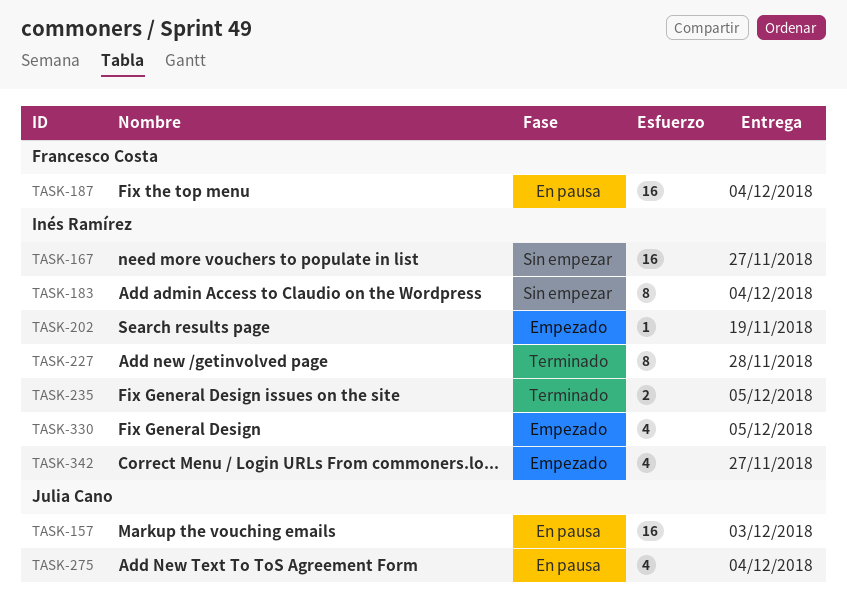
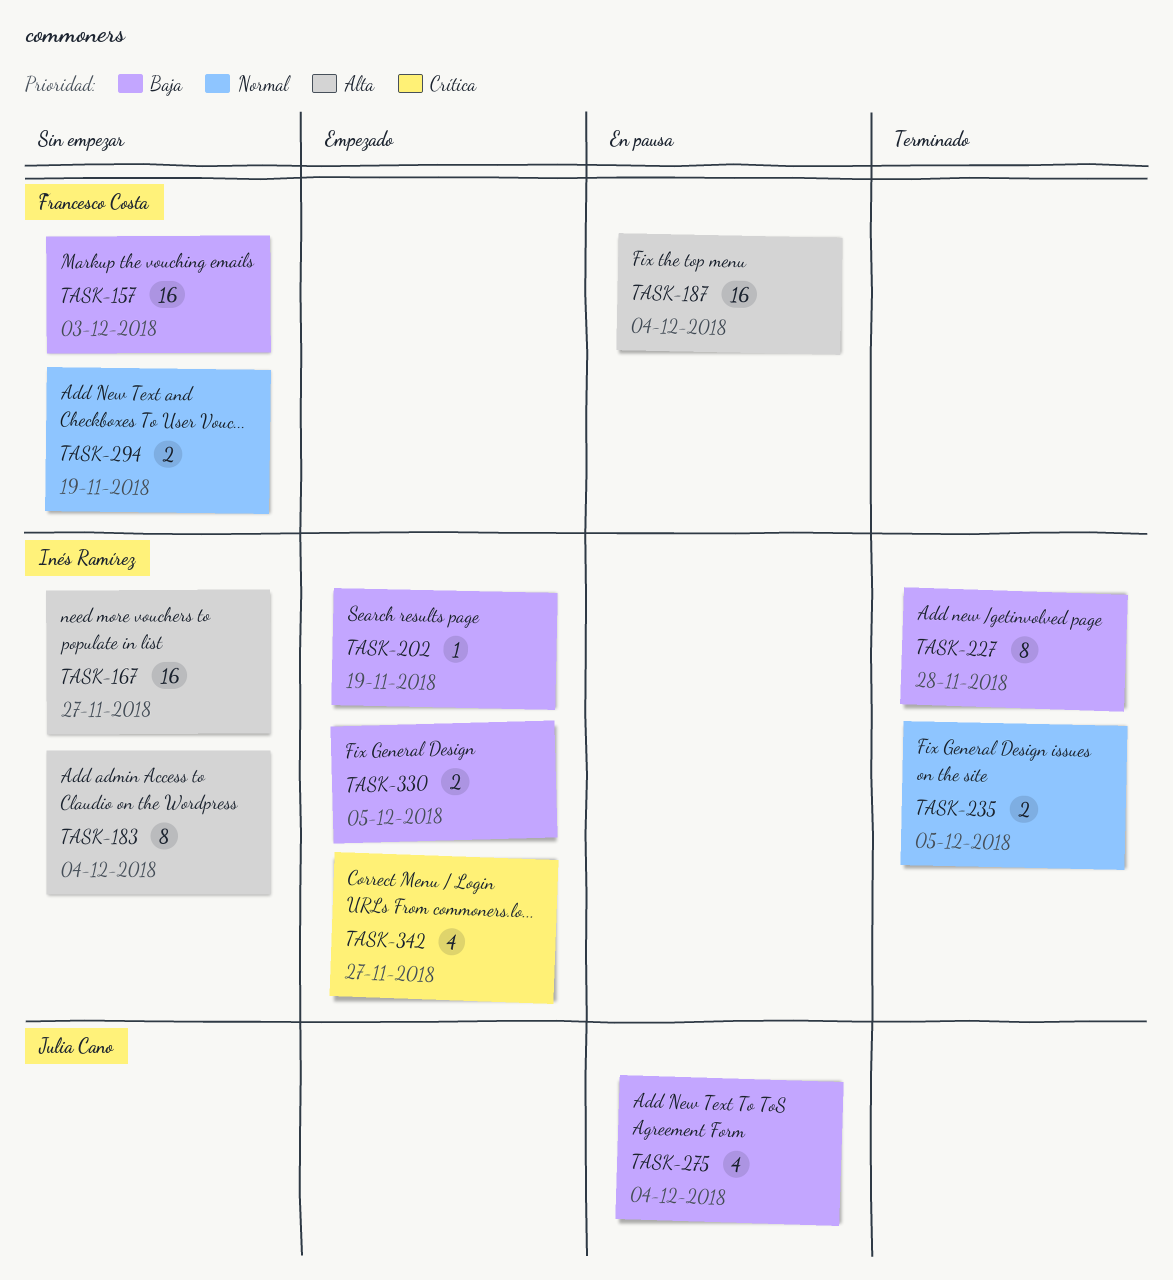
TASK-157, status: En pausa -> Sin empezar
TASK-157, owner: Julia Cano -> Francesco Costa
TASK-294: none -> present
TASK-330, estimate: 4 -> 2

